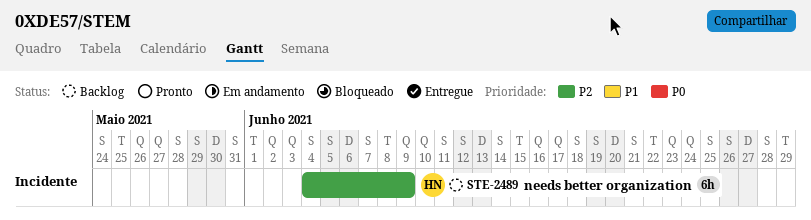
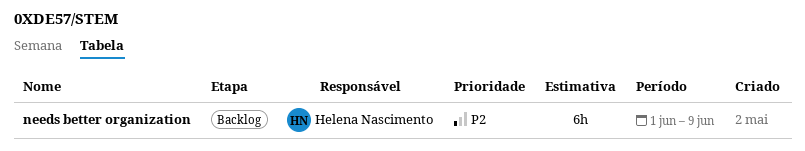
needs better organization, start: Jun 4 -> Jun 1

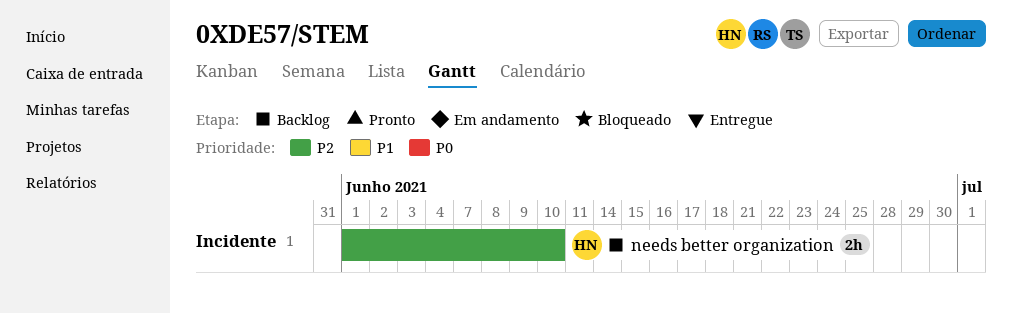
needs better organization, estimate: 6h -> 2h
needs better organization, due: Jun 9 -> Jun 10

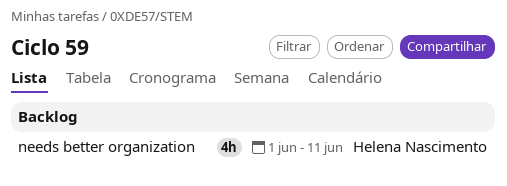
needs better organization, estimate: 2h -> 4h
needs better organization, due: Jun 10 -> Jun 11

